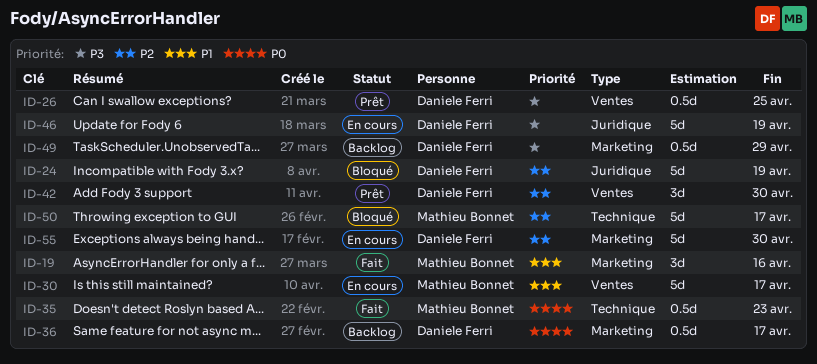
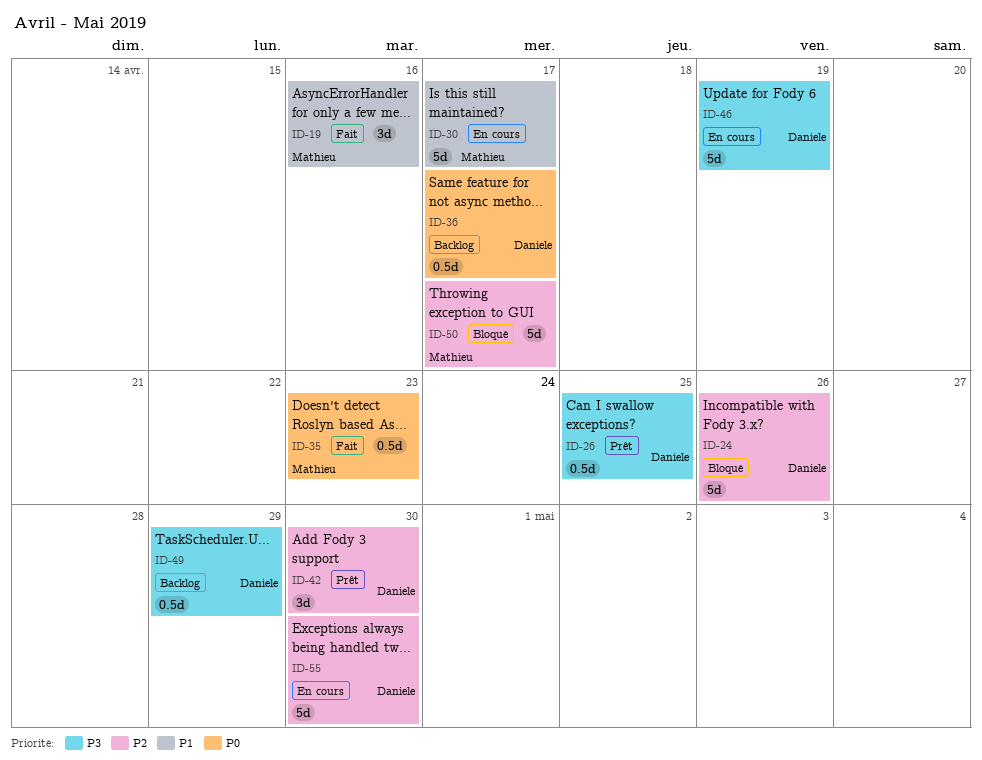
ID-24, due: Apr 19 -> Apr 26

